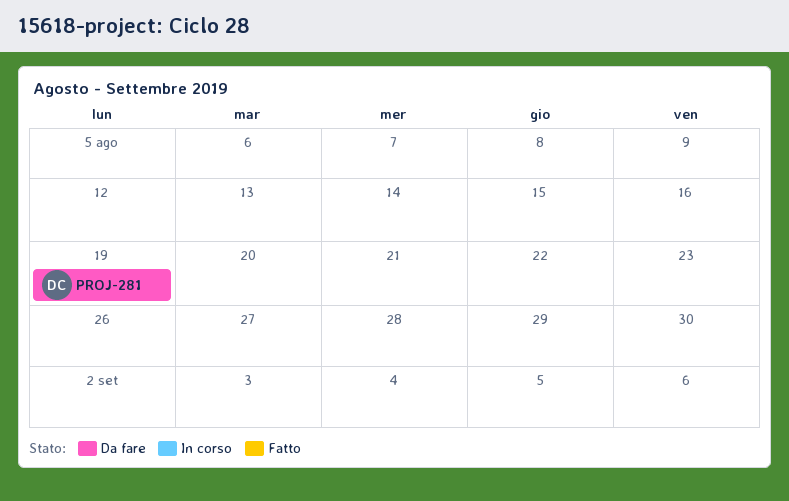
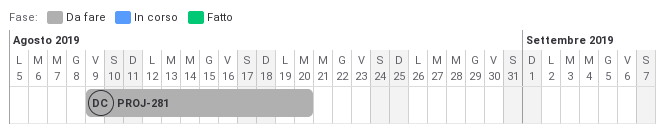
PROJ-281, start: Aug 19 -> Aug 9
PROJ-281, due: Aug 19 -> Aug 20

